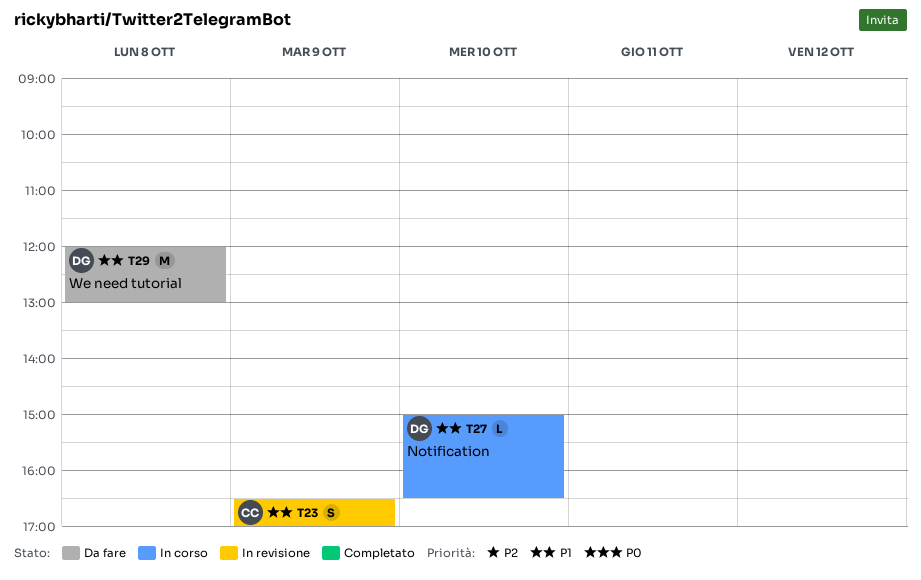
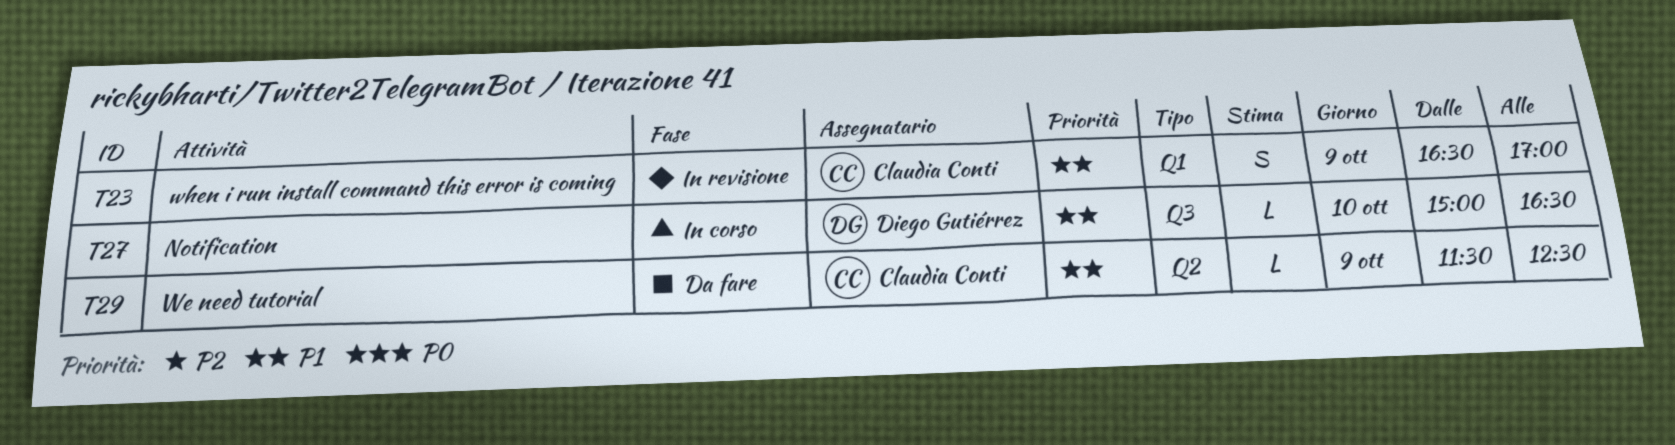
T29, owner: Diego Gutiérrez -> Claudia Conti
T29, estimate: M -> L
T29, day: Oct 8 -> Oct 9
T29, begins: 12:00 -> 11:30
T29, ends: 13:00 -> 12:30

